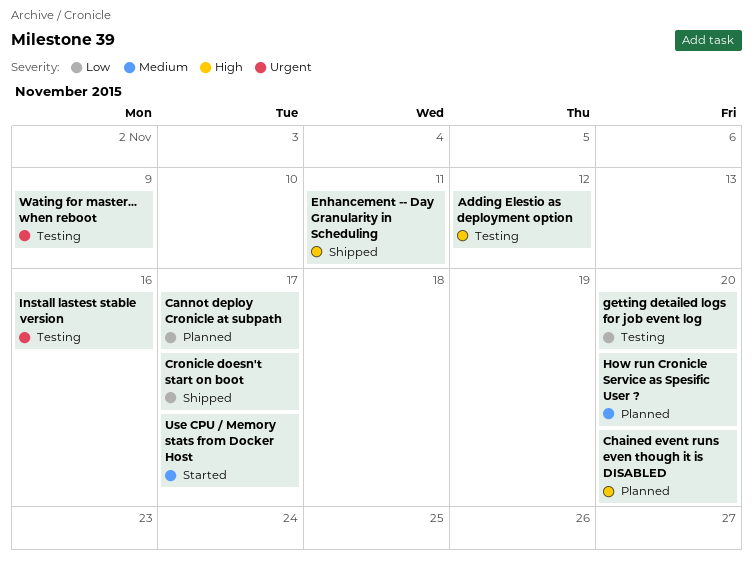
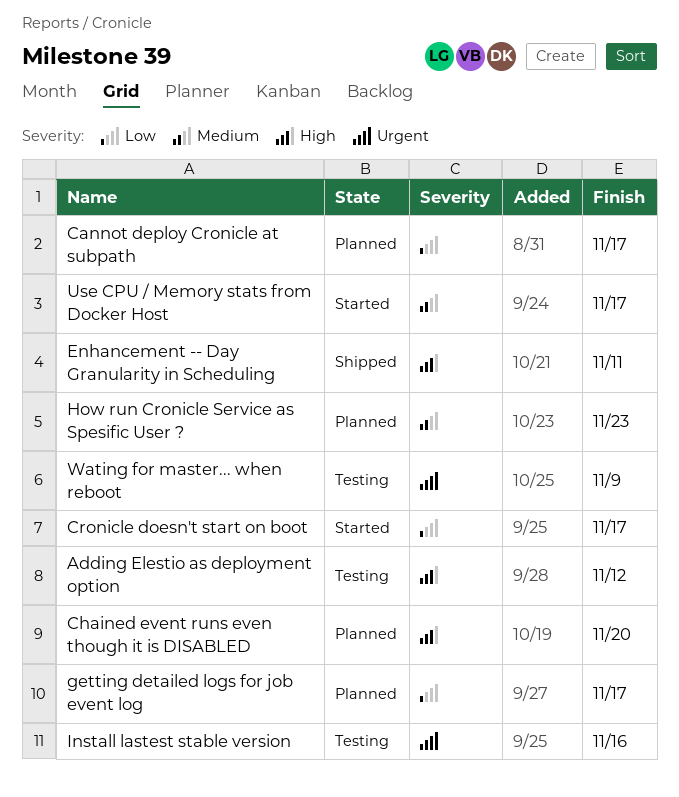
Cronicle doesn't start on boot, status: Shipped -> Started
getting detailed logs for job event log, status: Testing -> Planned
getting detailed logs for job event log, due: Nov 20 -> Nov 17
How run Cronicle Service as Spesific User ?, due: Nov 20 -> Nov 23

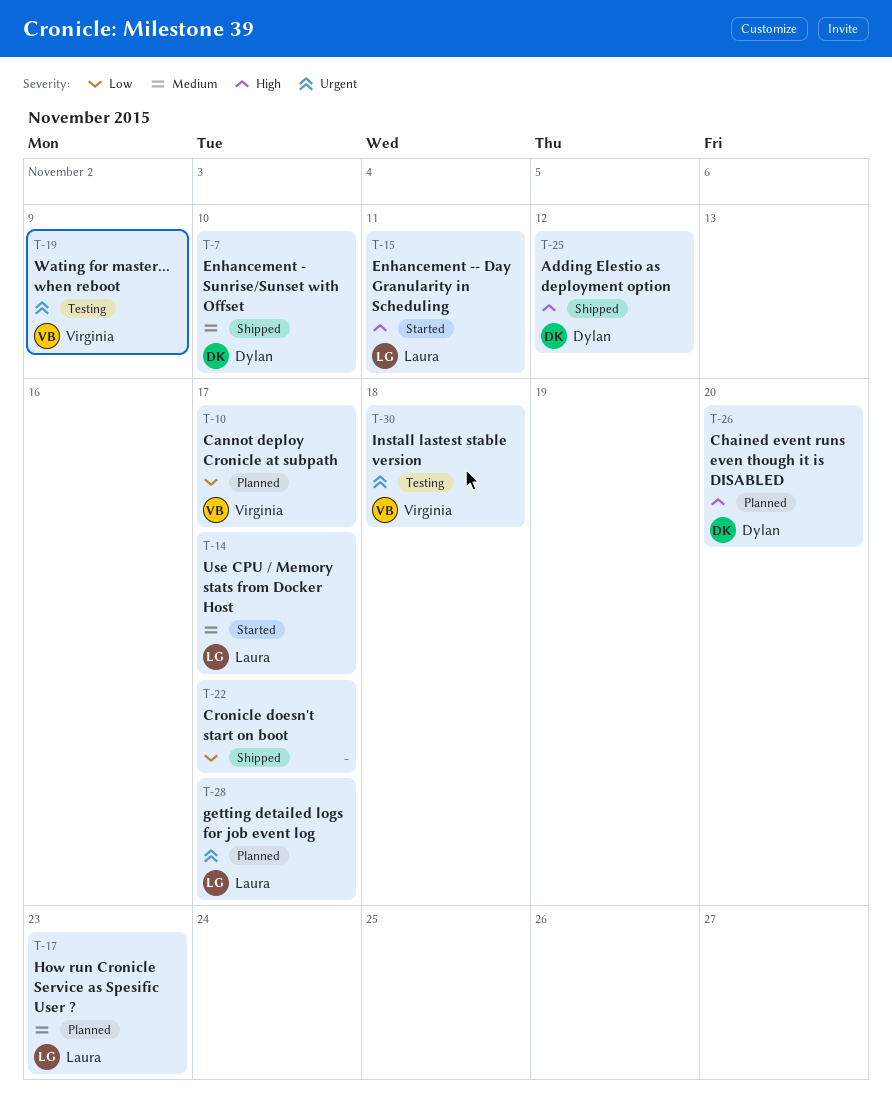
Adding Elestio as deployment option, status: Testing -> Shipped
Cronicle doesn't start on boot, status: Started -> Shipped
Enhancement - Sunrise/Sunset with Offset: none -> present
Enhancement -- Day Granularity in Scheduling, status: Shipped -> Started
getting detailed logs for job event log, priority: Low -> Urgent
Install lastest stable version, due: Nov 16 -> Nov 18

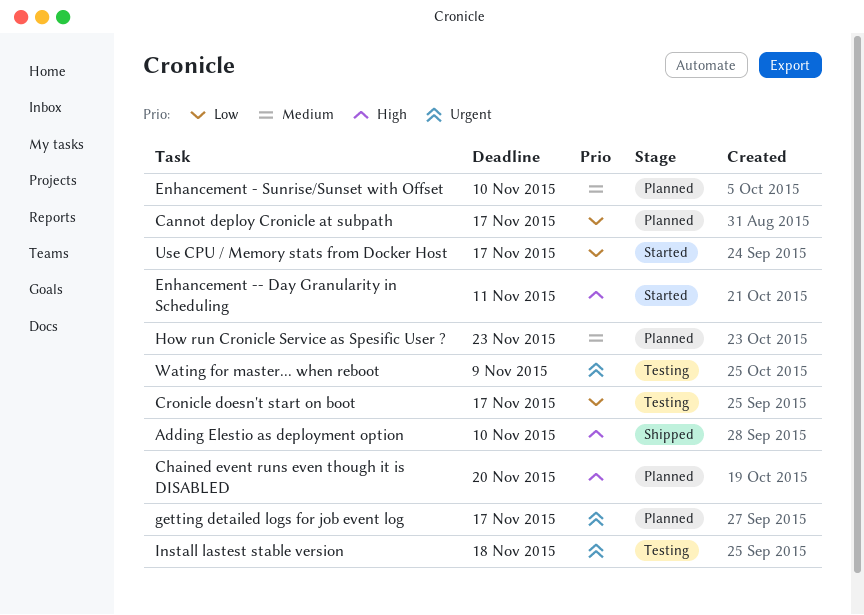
Adding Elestio as deployment option, due: Nov 12 -> Nov 10
Cronicle doesn't start on boot, status: Shipped -> Testing
Enhancement - Sunrise/Sunset with Offset, status: Shipped -> Planned
Use CPU / Memory stats from Docker Host, priority: Medium -> Low

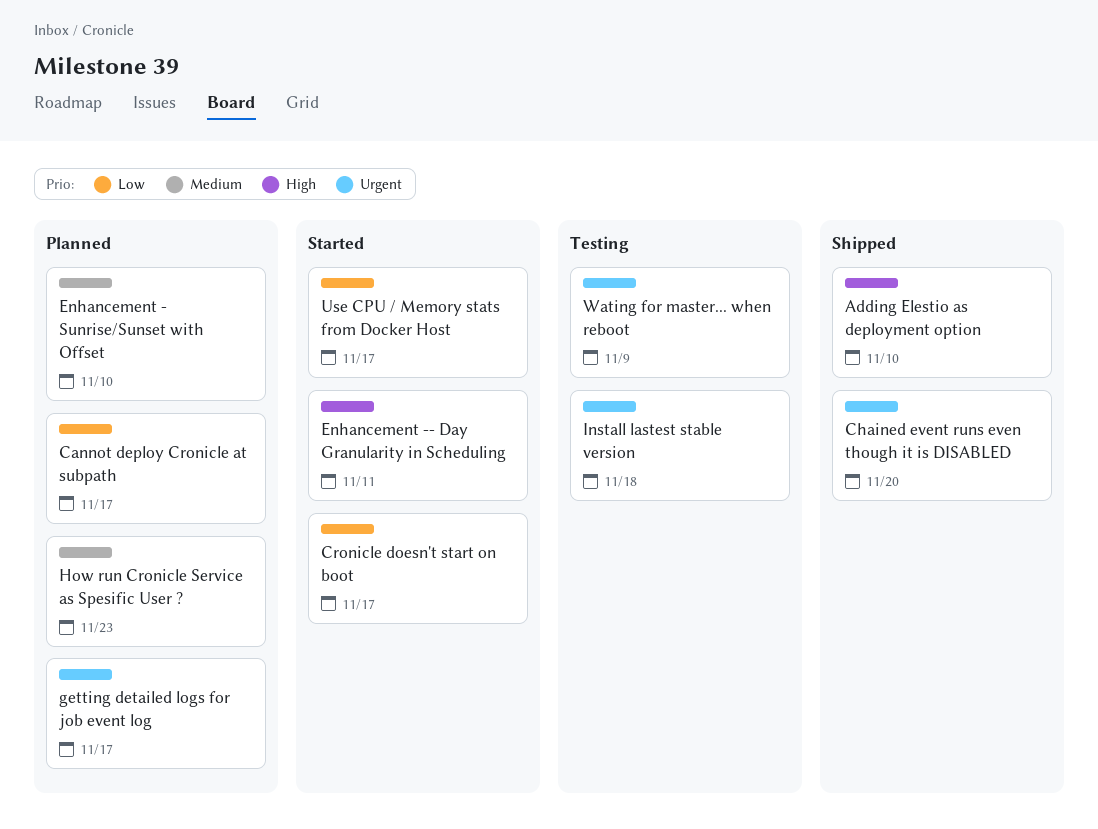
Chained event runs even though it is DISABLED, status: Planned -> Shipped
Chained event runs even though it is DISABLED, priority: High -> Urgent
Cronicle doesn't start on boot, status: Testing -> Started

